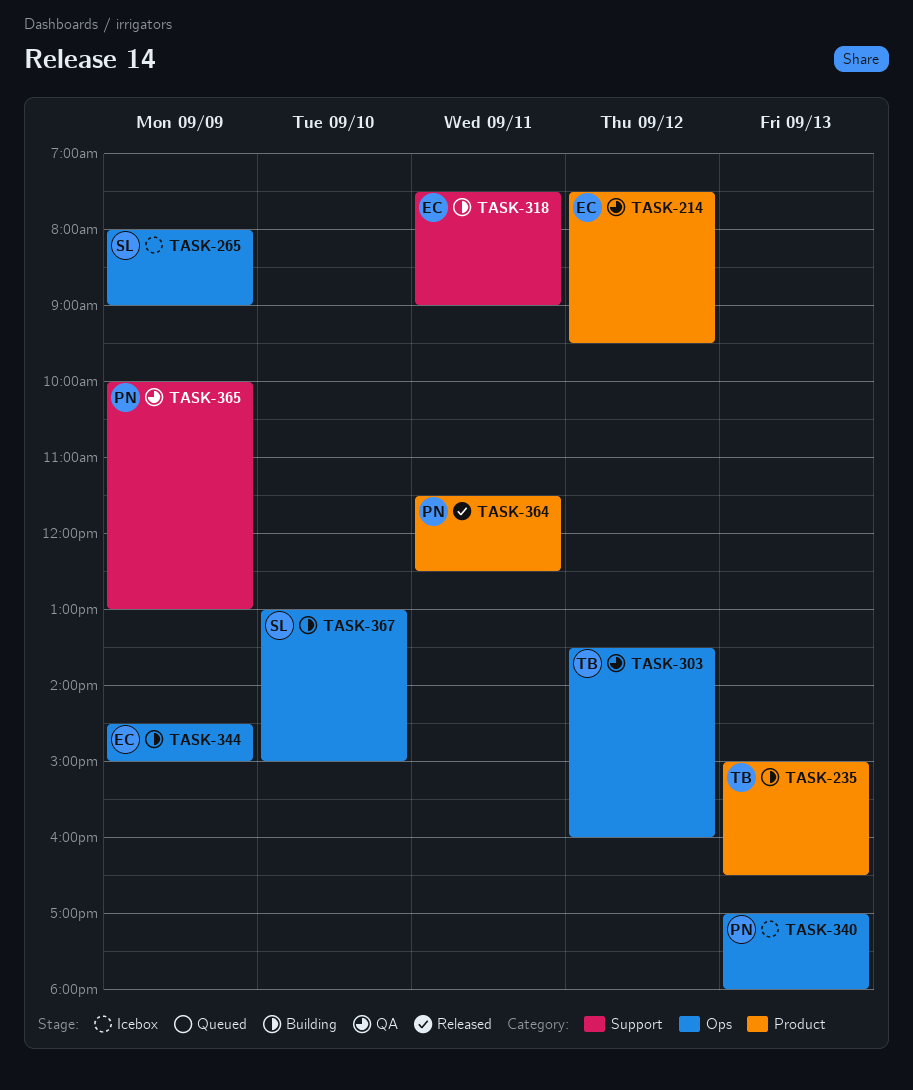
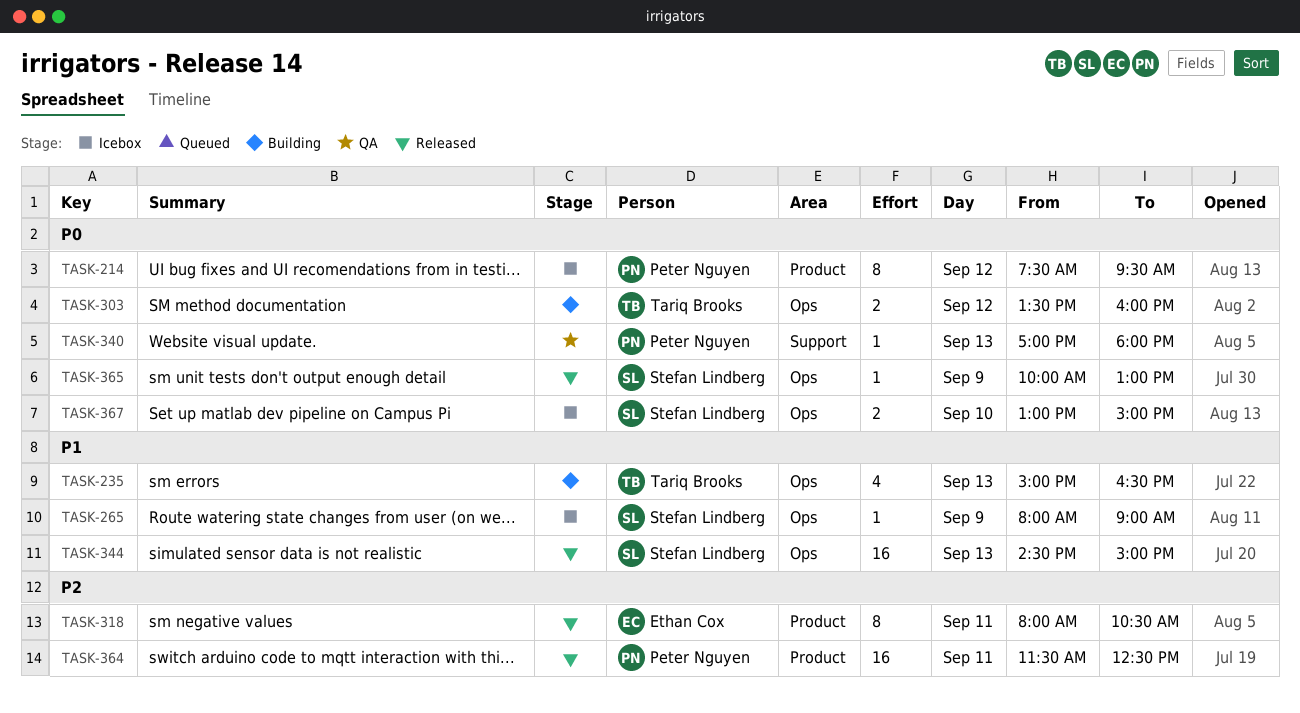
TASK-214, status: QA -> Icebox
TASK-214, owner: Ethan Cox -> Peter Nguyen
TASK-235, label: Product -> Ops
TASK-303, status: QA -> Building
TASK-318, status: Building -> Released
TASK-318, label: Support -> Product
TASK-318, begins: 07:30 -> 08:00
TASK-318, ends: 09:00 -> 10:30
TASK-340, status: Icebox -> QA
TASK-340, label: Ops -> Support
TASK-344, status: Building -> Released
TASK-344, owner: Ethan Cox -> Stefan Lindberg
TASK-344, day: Sep 9 -> Sep 13
TASK-365, status: QA -> Released
TASK-365, owner: Peter Nguyen -> Stefan Lindberg
TASK-365, label: Support -> Ops
TASK-367, status: Building -> Icebox

